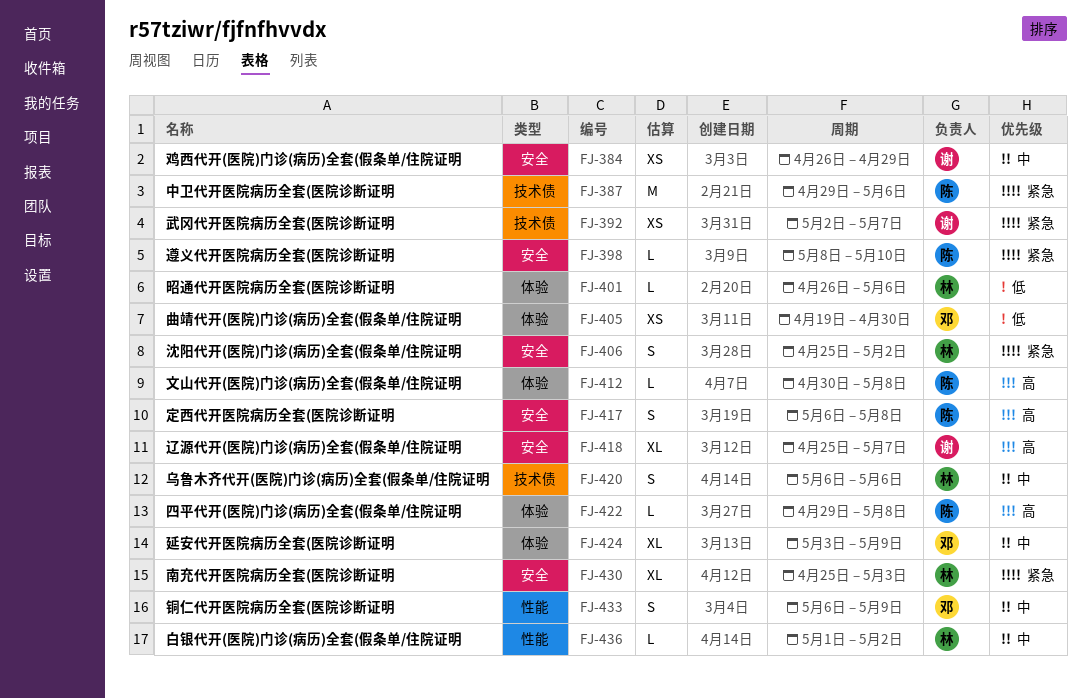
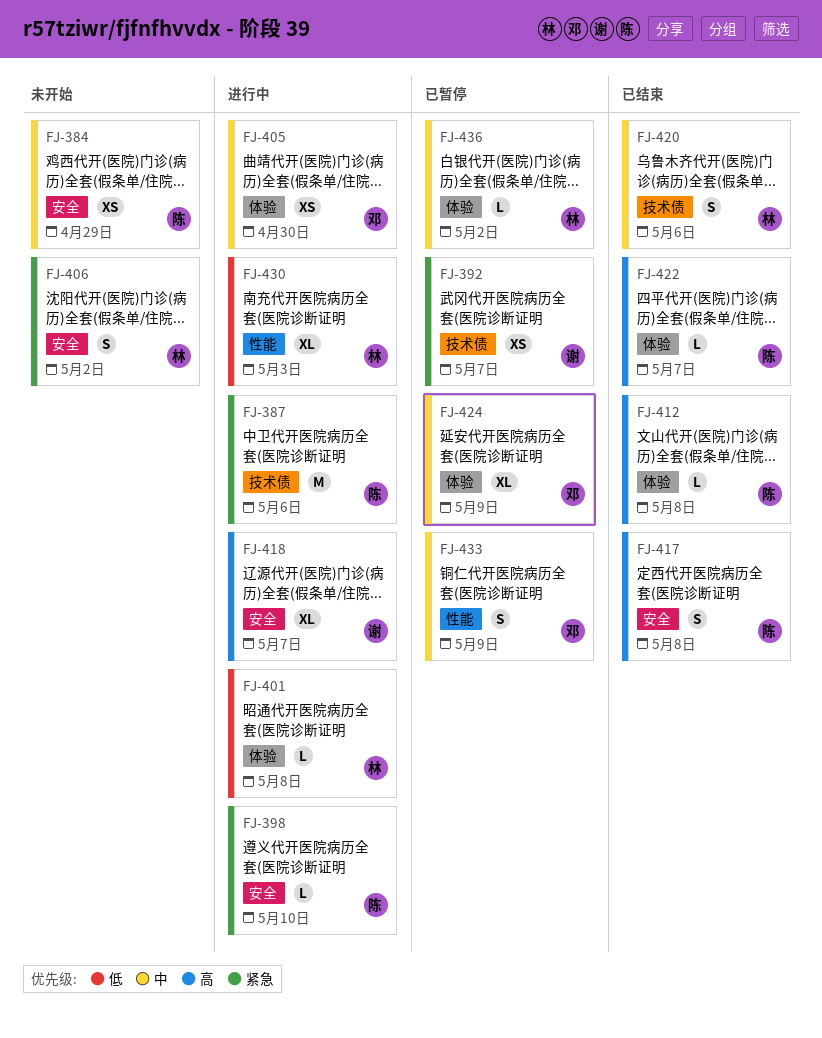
FJ-384, owner: 谢 -> 陈
FJ-401, due: May 6 -> May 8
FJ-405, priority: 低 -> 中
FJ-422, due: May 8 -> May 7
FJ-430, priority: 紧急 -> 低
FJ-430, label: 安全 -> 性能
FJ-436, label: 性能 -> 体验

